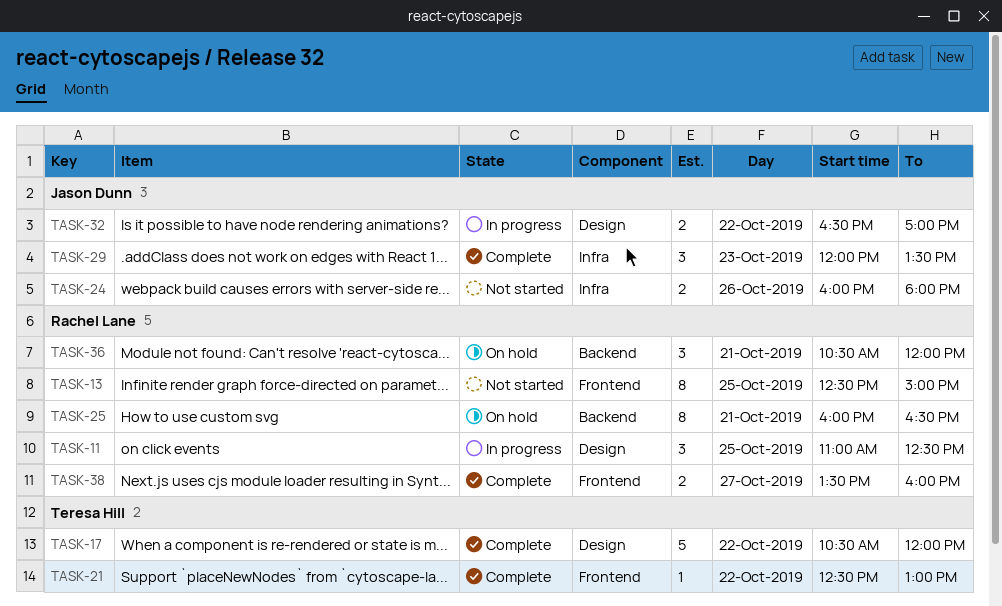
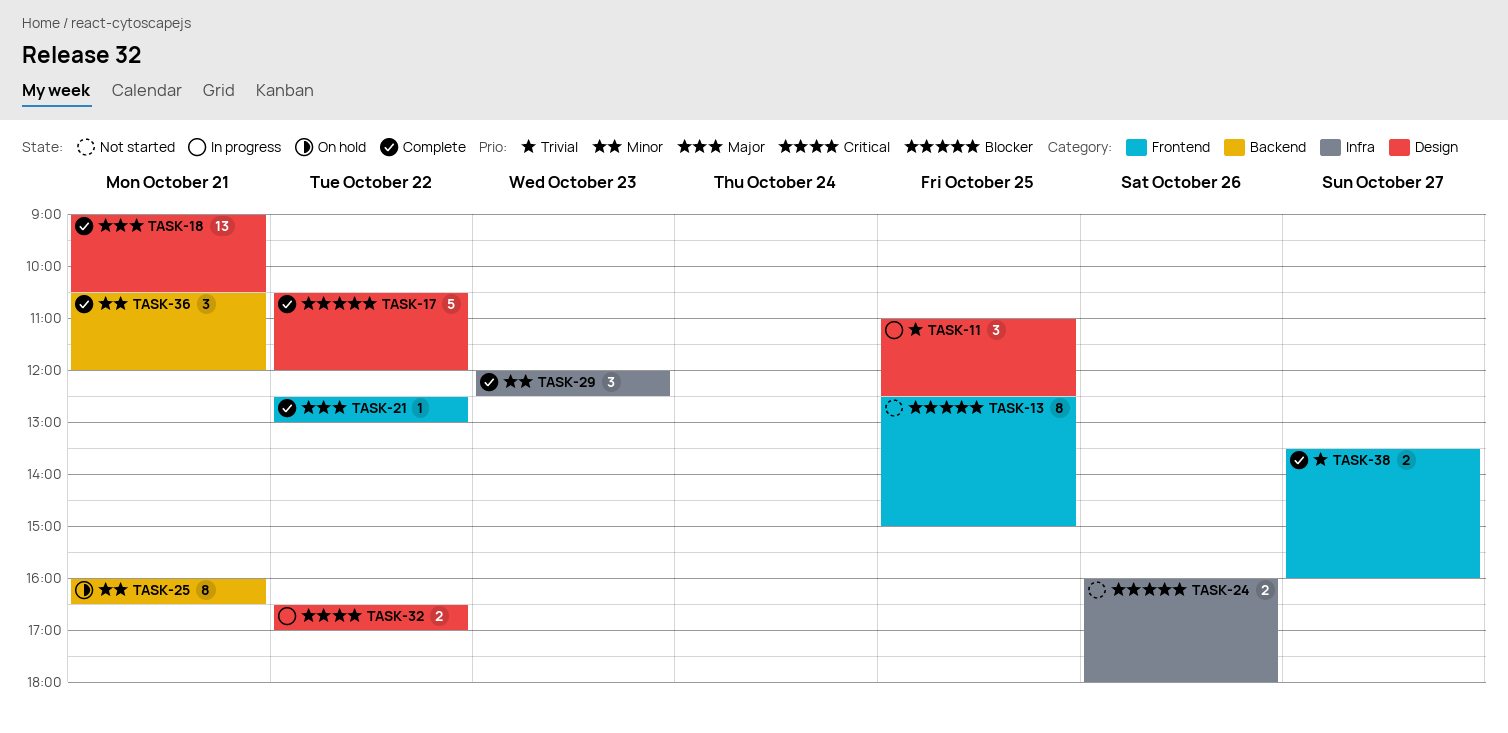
TASK-18: none -> present
TASK-29, ends: 13:30 -> 12:30
TASK-36, status: On hold -> Complete

